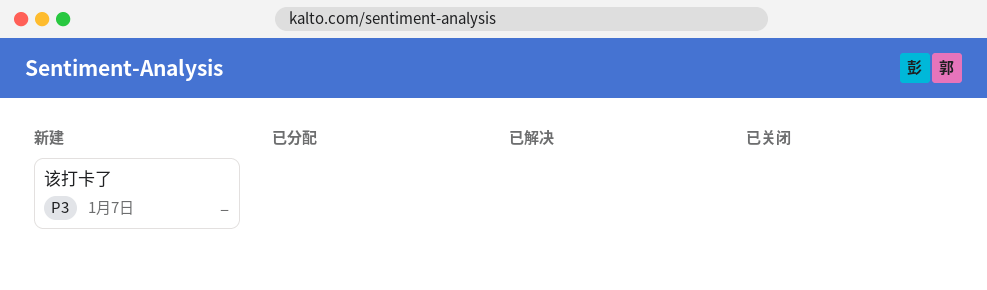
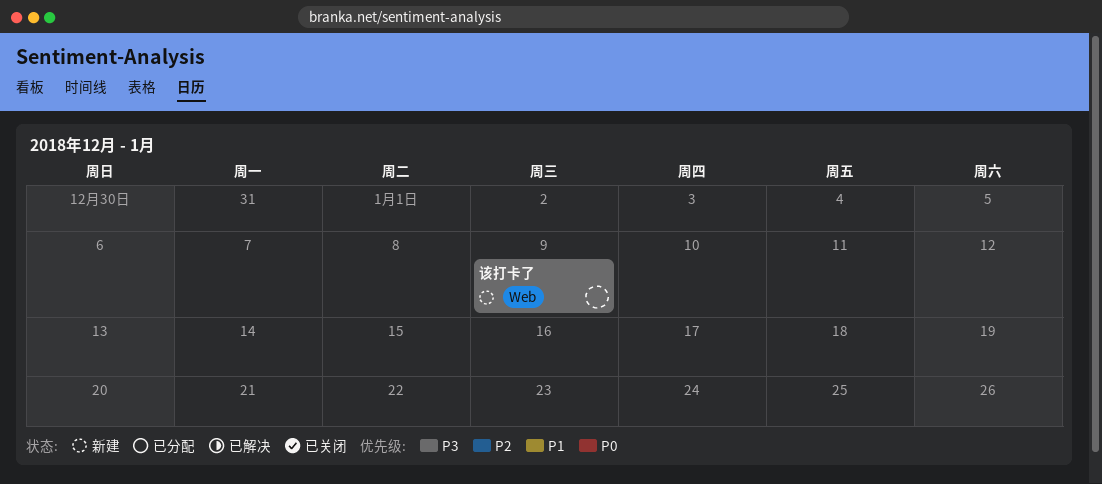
该打卡了, due: Jan 7 -> Jan 9

